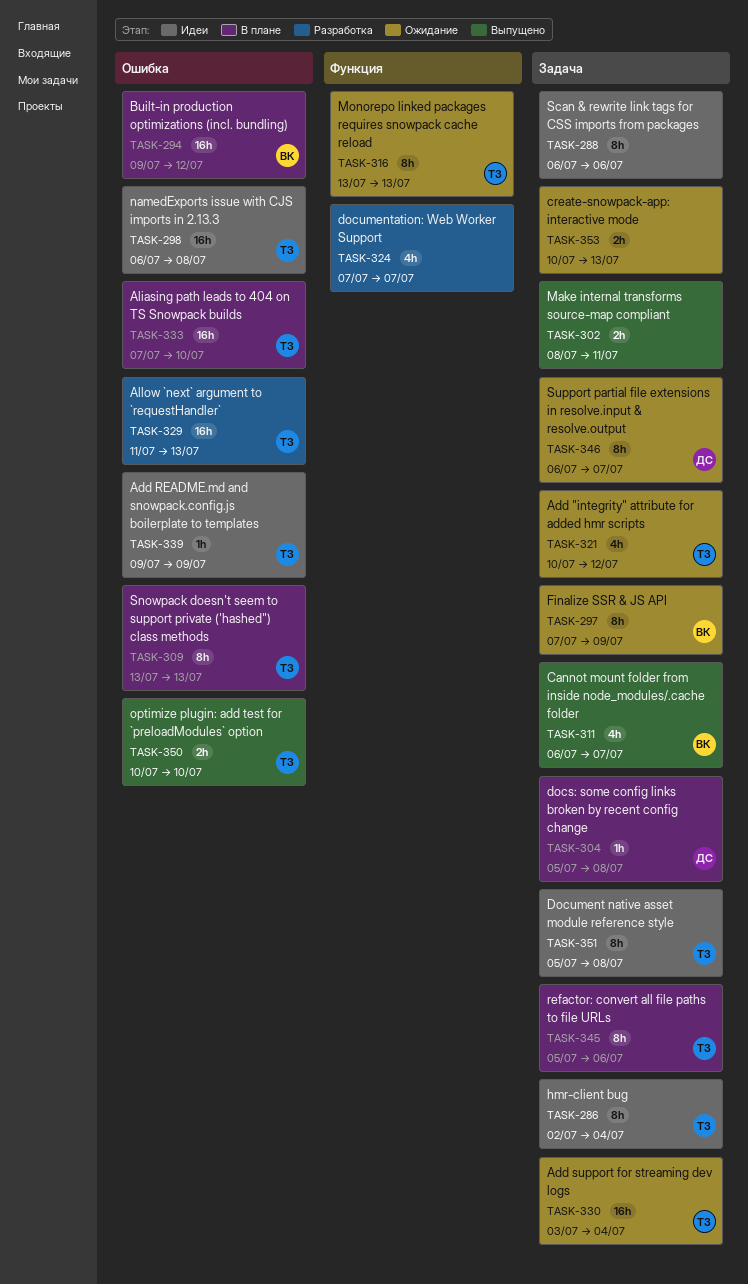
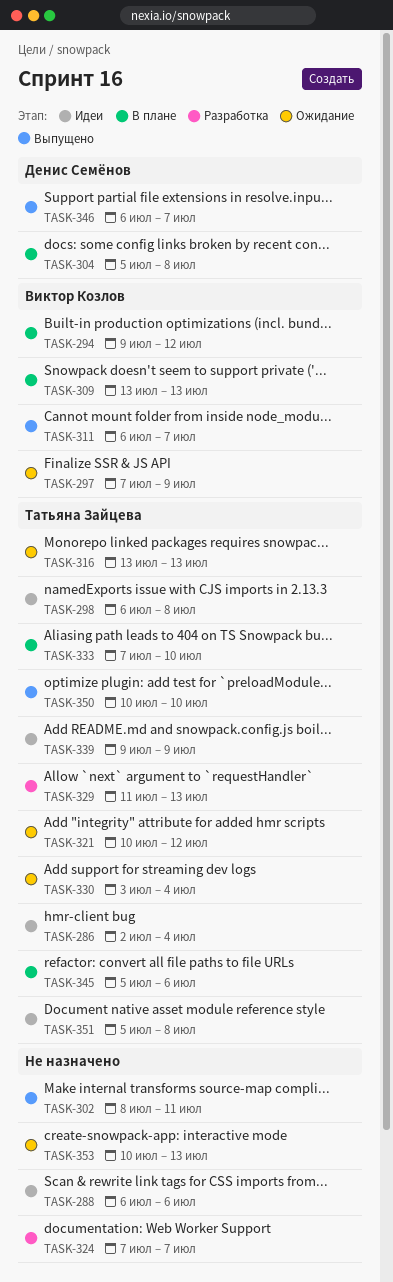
TASK-309, owner: Татьяна Зайцева -> Виктор Козлов
TASK-346, status: Ожидание -> Выпущено

